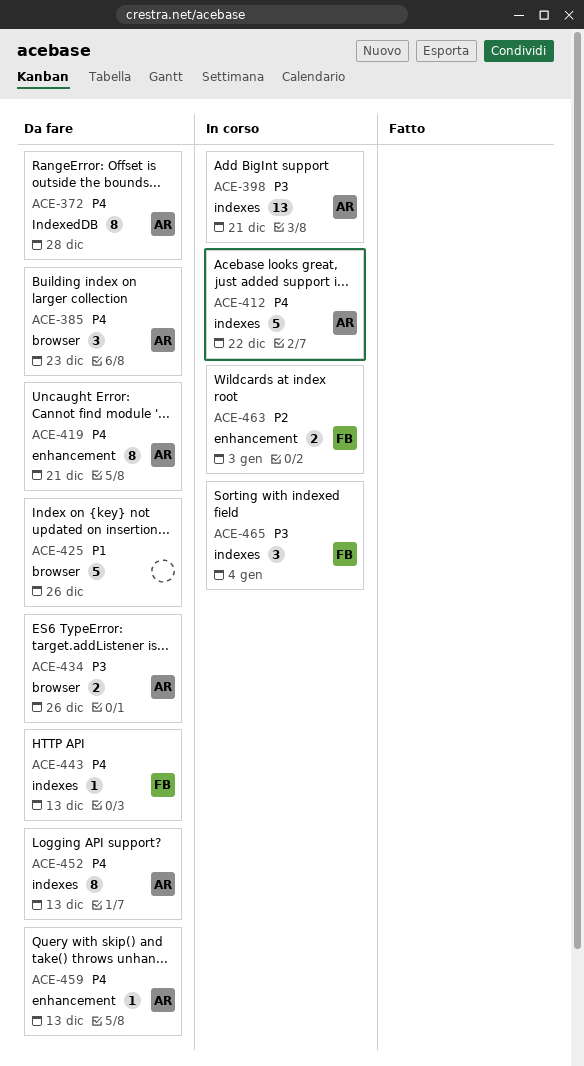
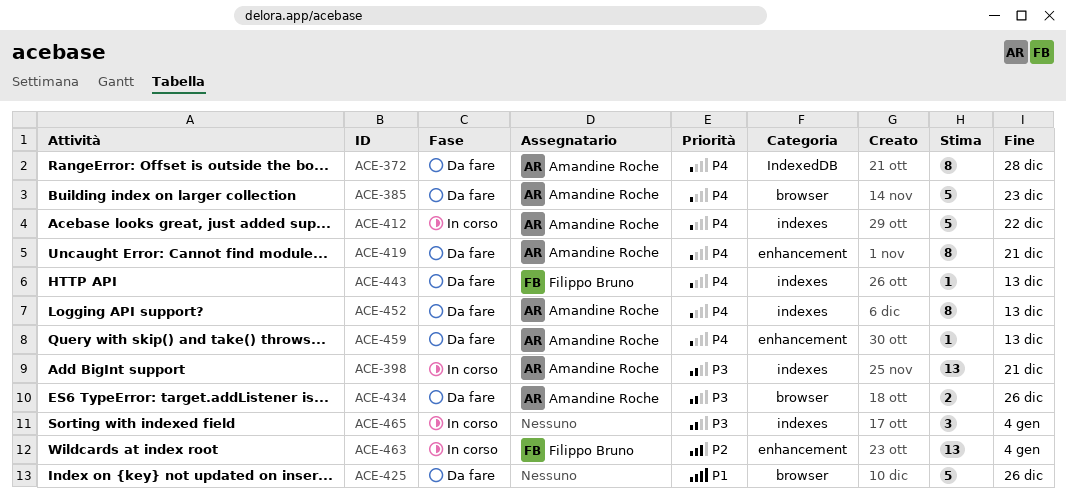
ACE-385, estimate: 3 -> 5
ACE-463, estimate: 2 -> 13
ACE-463, due: Jan 3 -> Jan 4
ACE-465, owner: Filippo Bruno -> none

